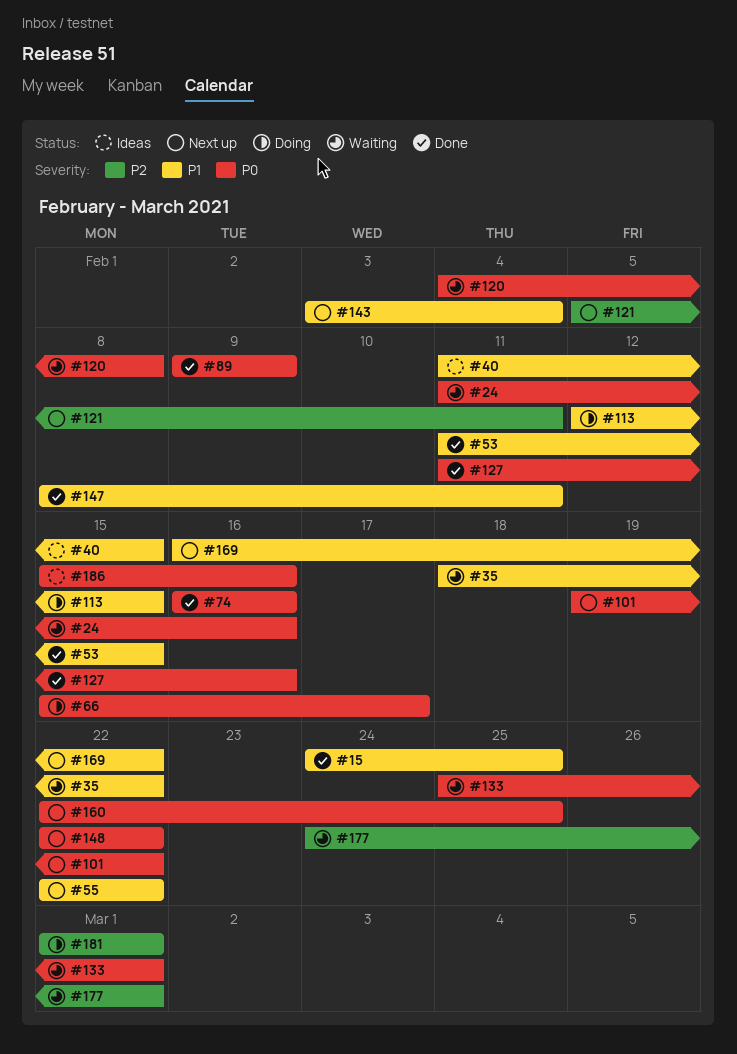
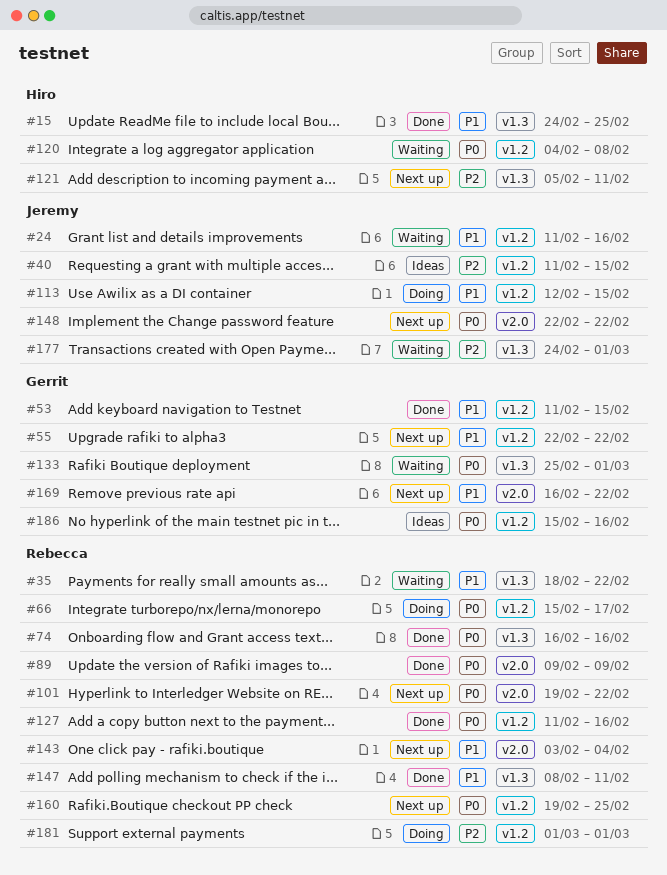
#24, priority: P0 -> P1
#40, priority: P1 -> P2
#160, start: Feb 22 -> Feb 19

